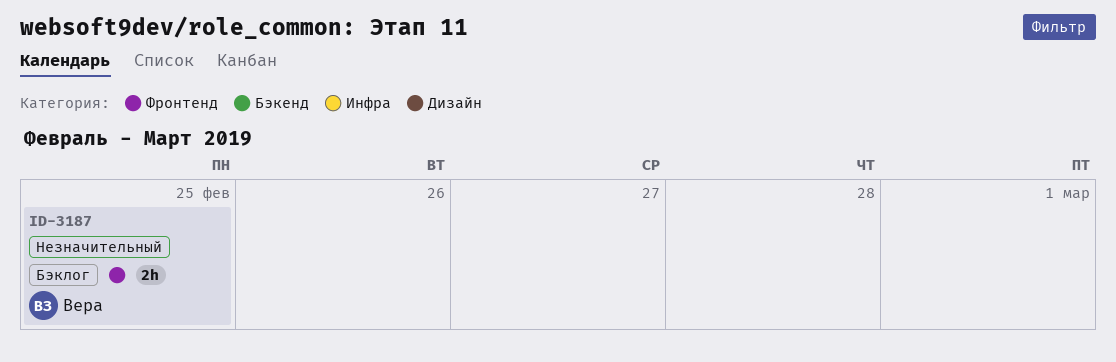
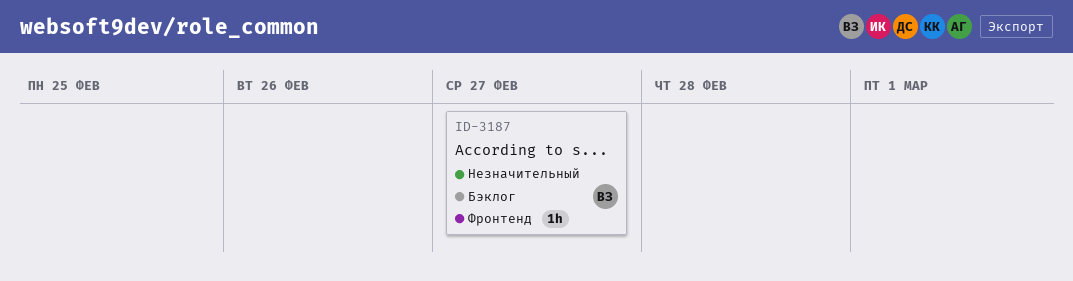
ID-3187, estimate: 2h -> 1h
ID-3187, due: Feb 25 -> Feb 27

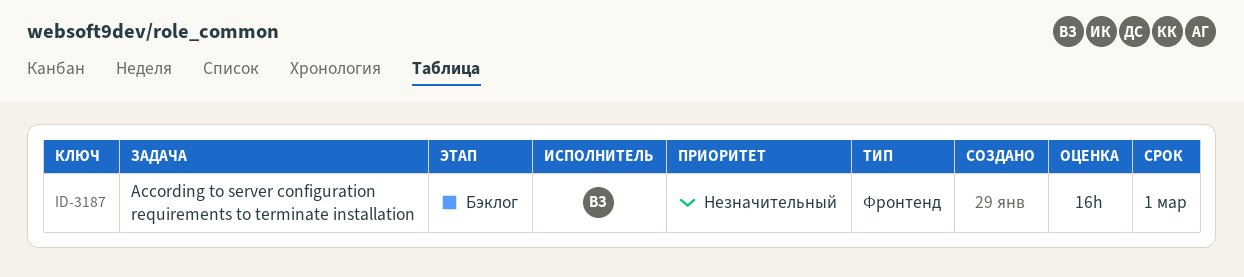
ID-3187, estimate: 1h -> 16h
ID-3187, due: Feb 27 -> Mar 1

